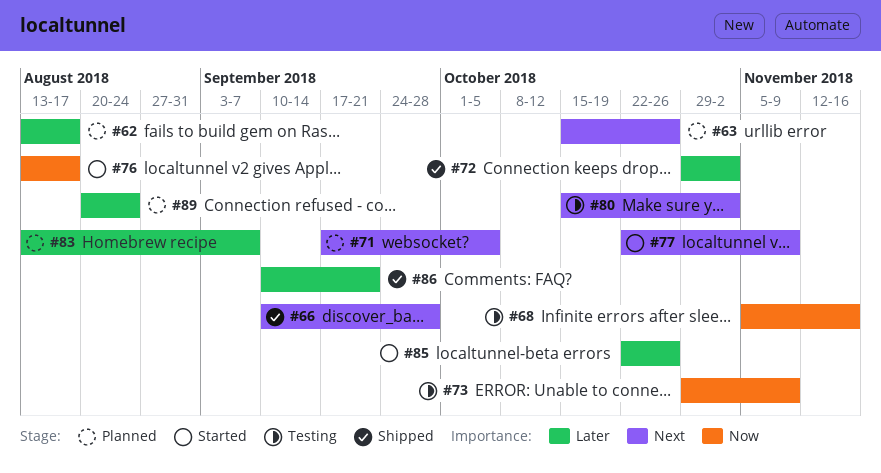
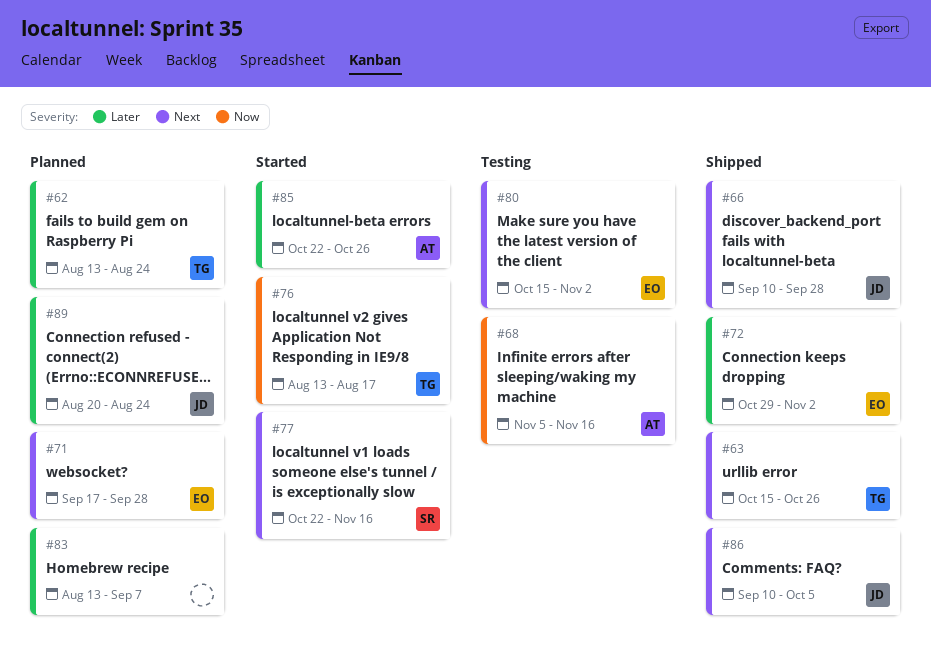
#62, due: Aug 17 -> Aug 24
#63, status: Planned -> Shipped
#71, due: Oct 5 -> Sep 28
#73: present -> none
#77, due: Nov 9 -> Nov 16
#86, priority: Later -> Next
#86, due: Sep 21 -> Oct 5

